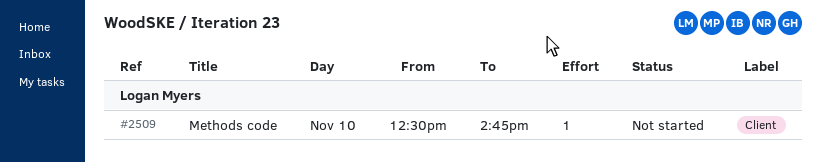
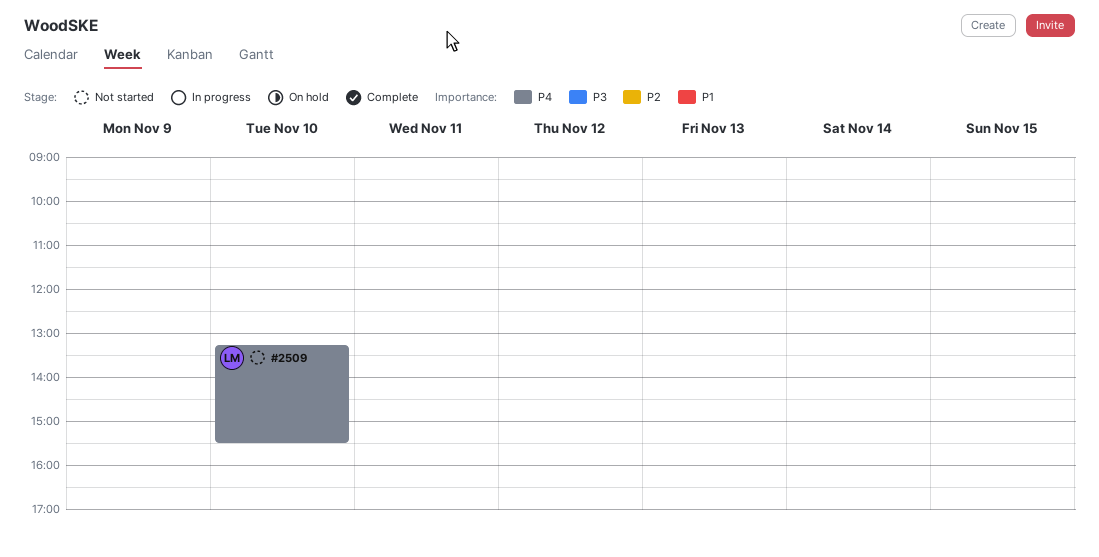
#2509, begins: 12:30 -> 13:15
#2509, ends: 14:45 -> 15:30

